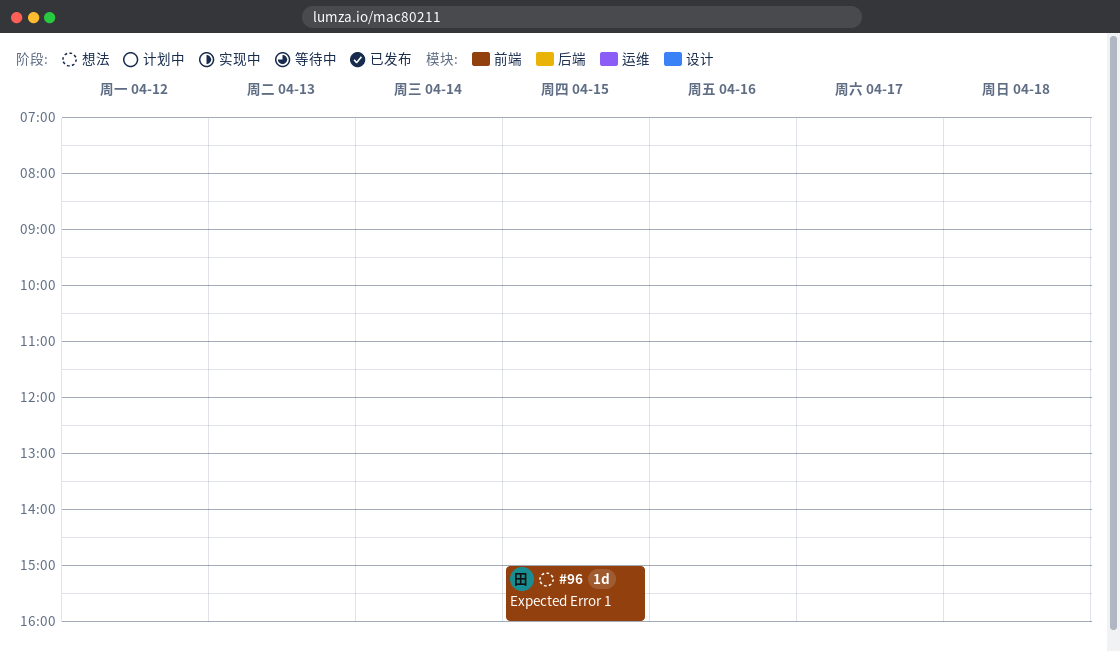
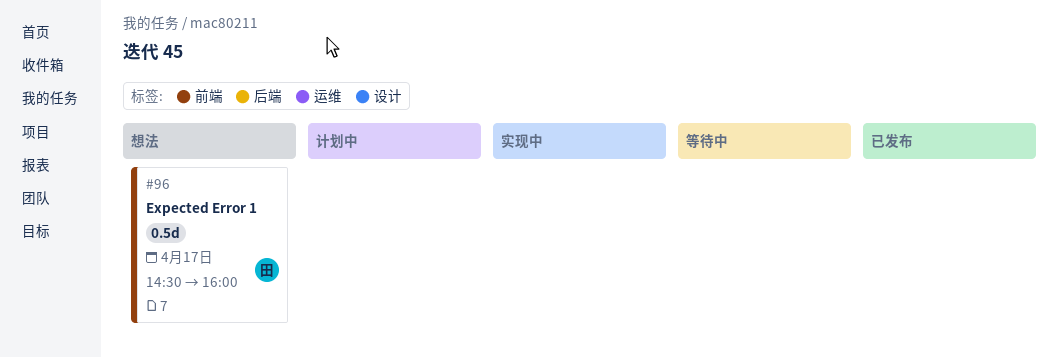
#96, estimate: 1d -> 0.5d
#96, day: Apr 15 -> Apr 17
#96, begins: 15:00 -> 14:30

